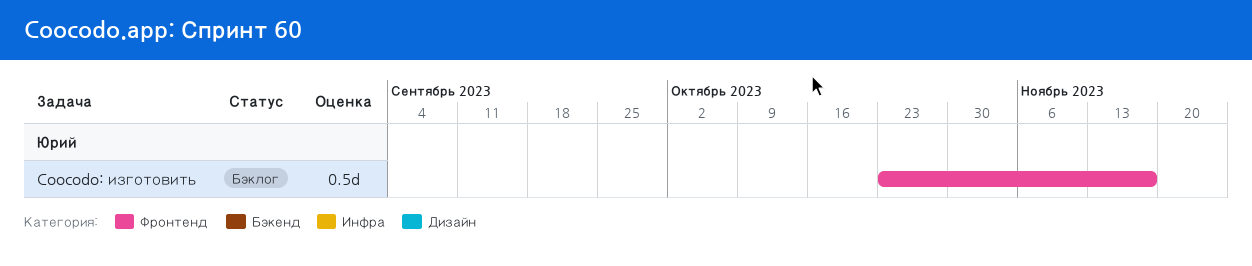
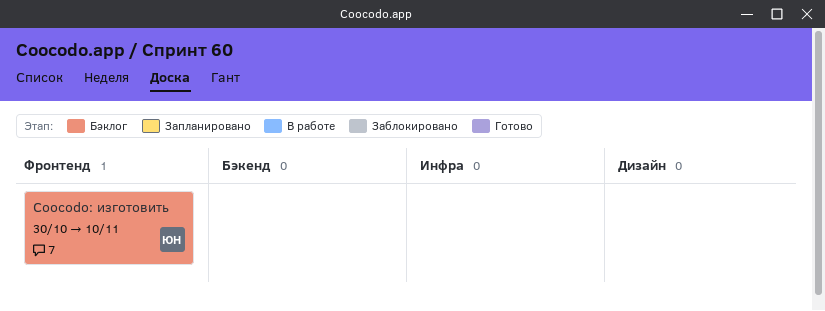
Coocodo: изготовить, start: Oct 23 -> Oct 30
Coocodo: изготовить, due: Nov 17 -> Nov 10

